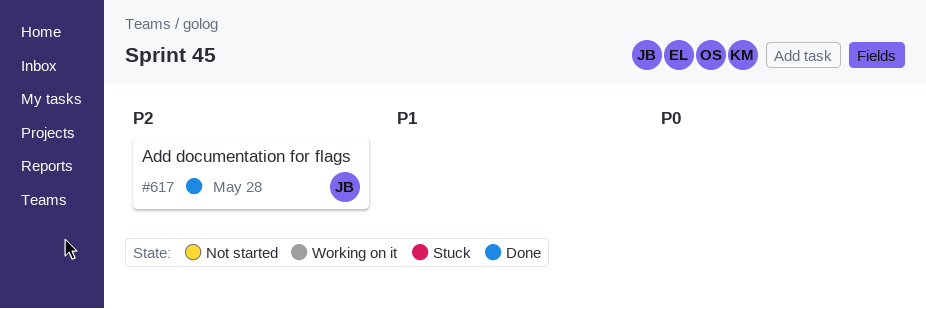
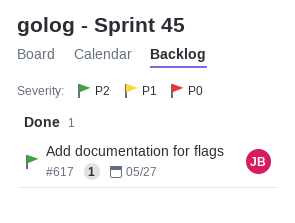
#617, due: May 28 -> May 27

